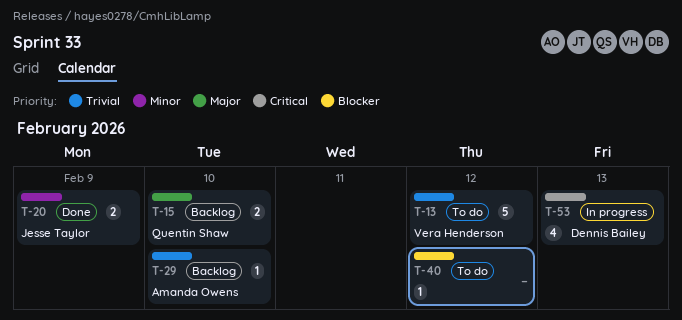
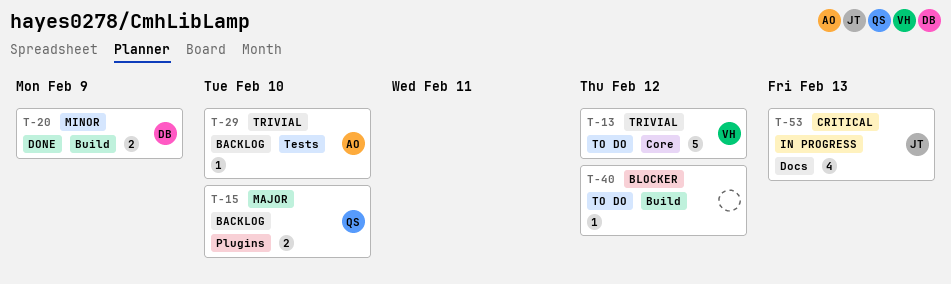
T-20, owner: Jesse Taylor -> Dennis Bailey
T-53, owner: Dennis Bailey -> Jesse Taylor

